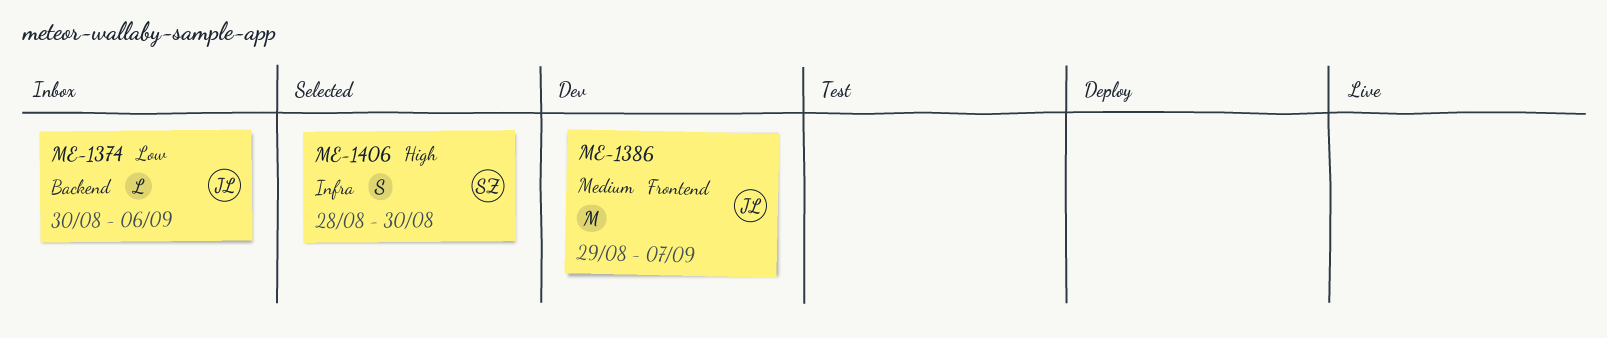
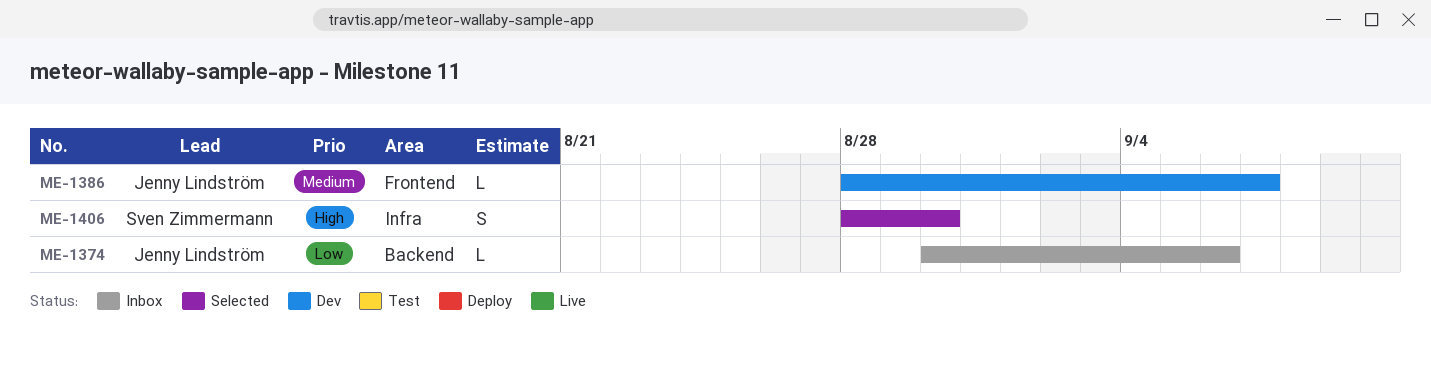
ME-1386, estimate: M -> L
ME-1386, start: Aug 29 -> Aug 28

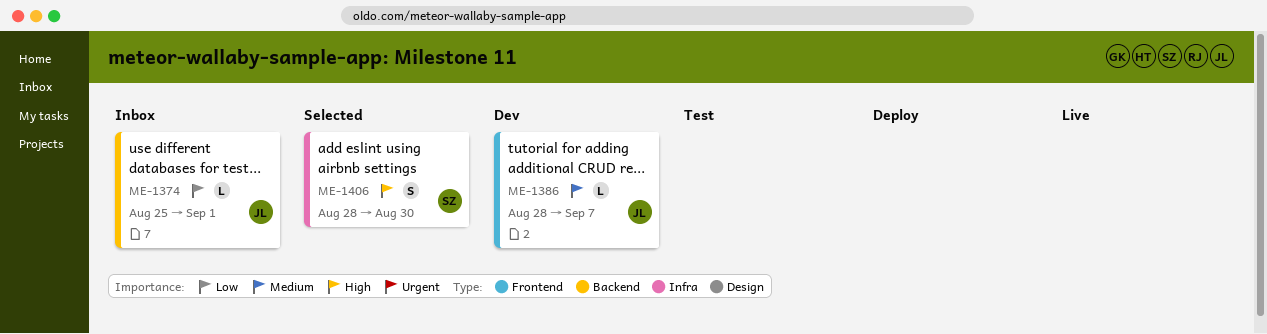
ME-1374, start: Aug 30 -> Aug 25
ME-1374, due: Sep 6 -> Sep 1

